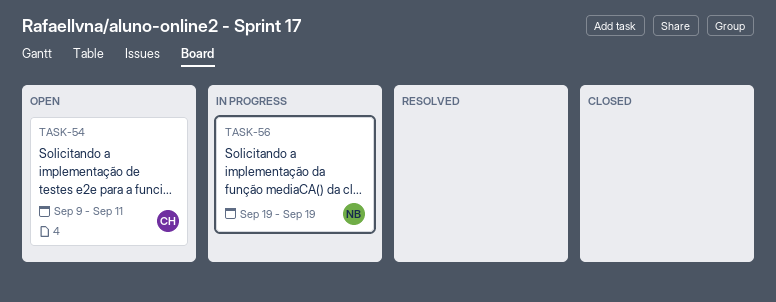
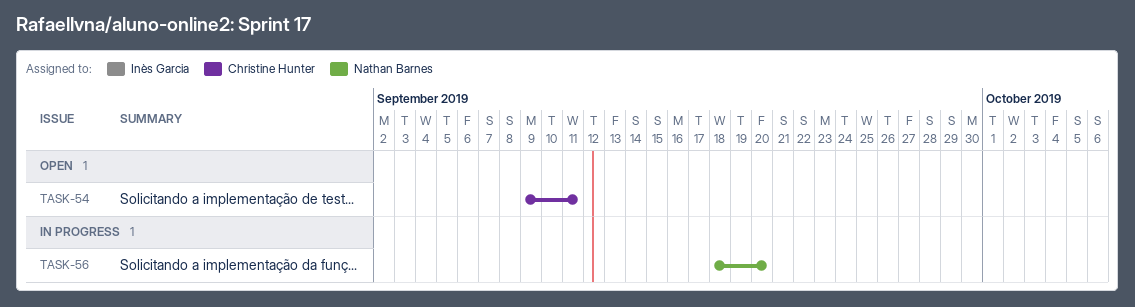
TASK-56, start: Sep 19 -> Sep 18
TASK-56, due: Sep 19 -> Sep 20

